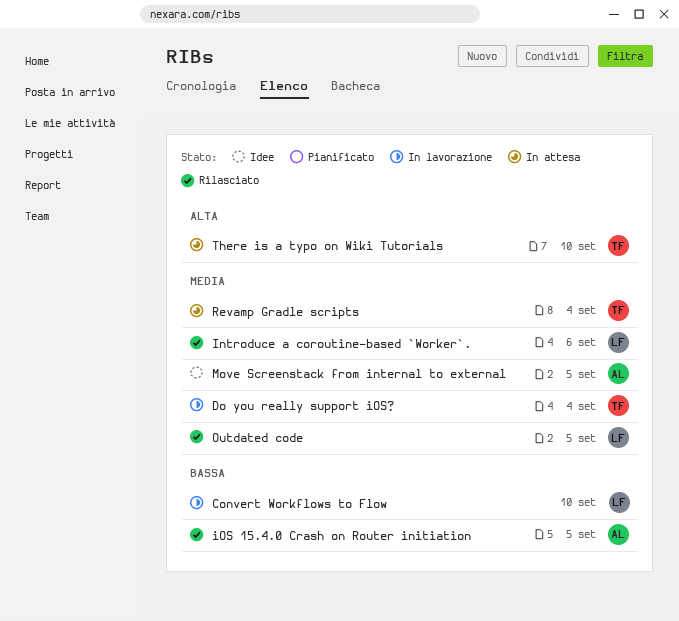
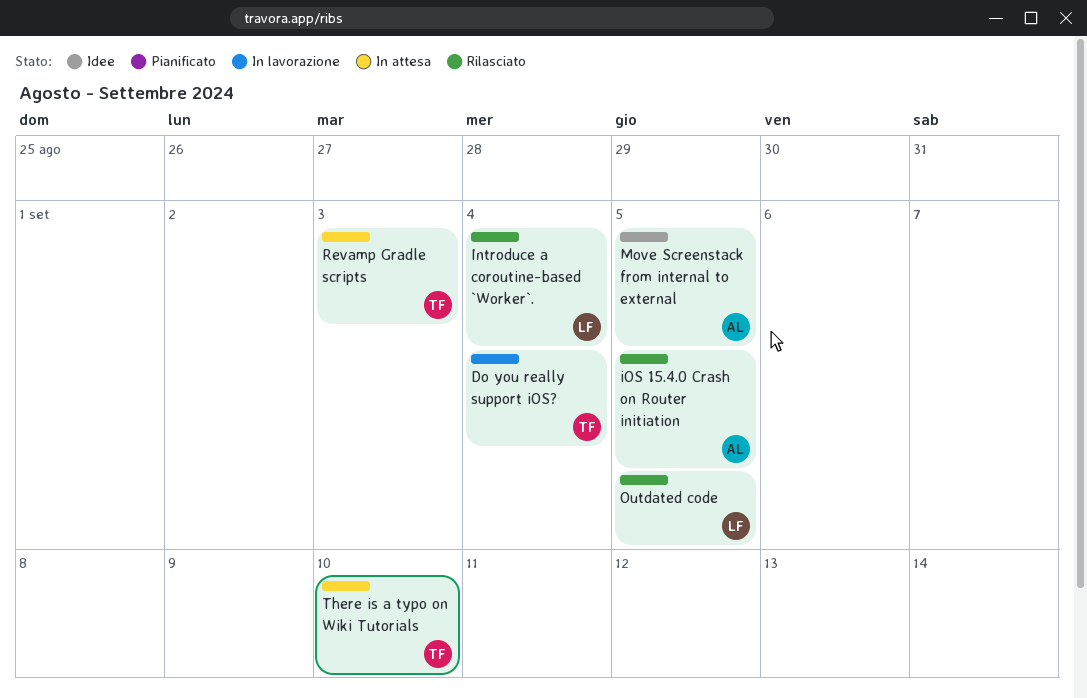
Convert Workflows to Flow: present -> none
Introduce a coroutine-based `Worker`., due: Sep 6 -> Sep 4
Revamp Gradle scripts, due: Sep 4 -> Sep 3

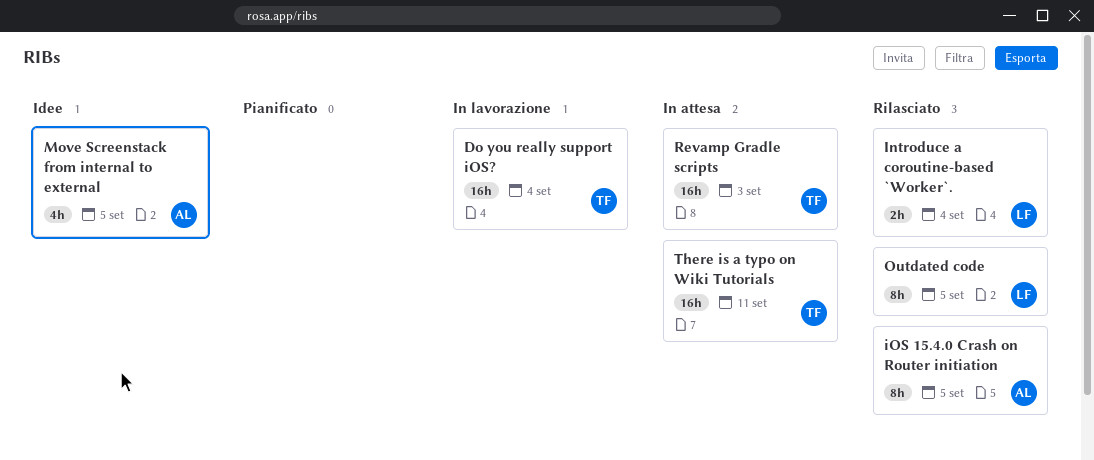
There is a typo on Wiki Tutorials, due: Sep 10 -> Sep 11

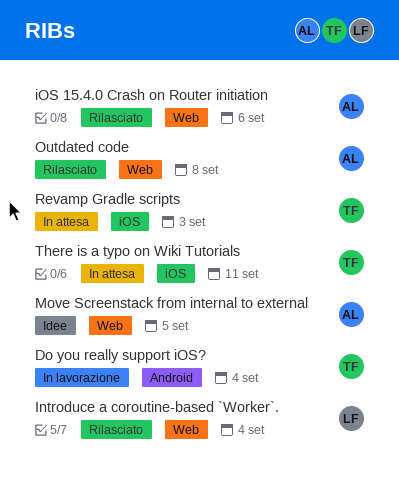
iOS 15.4.0 Crash on Router initiation, due: Sep 5 -> Sep 6
Outdated code, owner: LF -> AL
Outdated code, due: Sep 5 -> Sep 8

